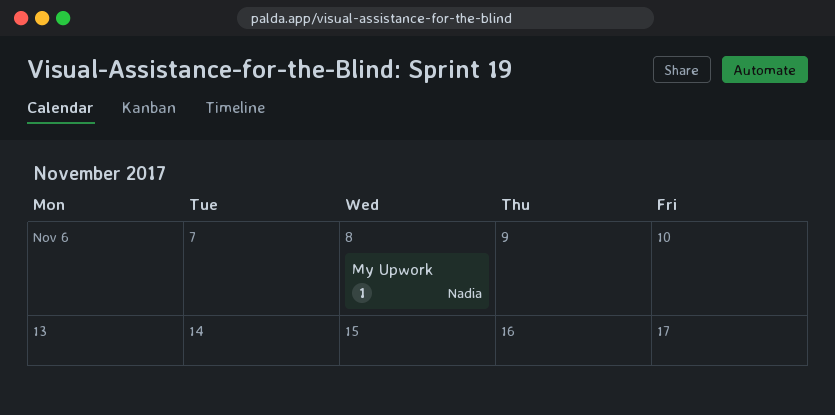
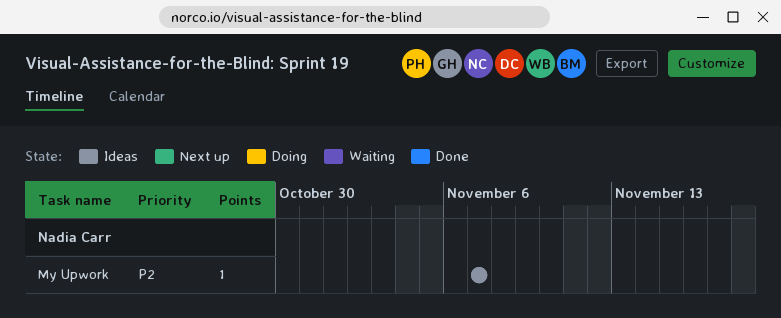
My Upwork, due: Nov 8 -> Nov 7

